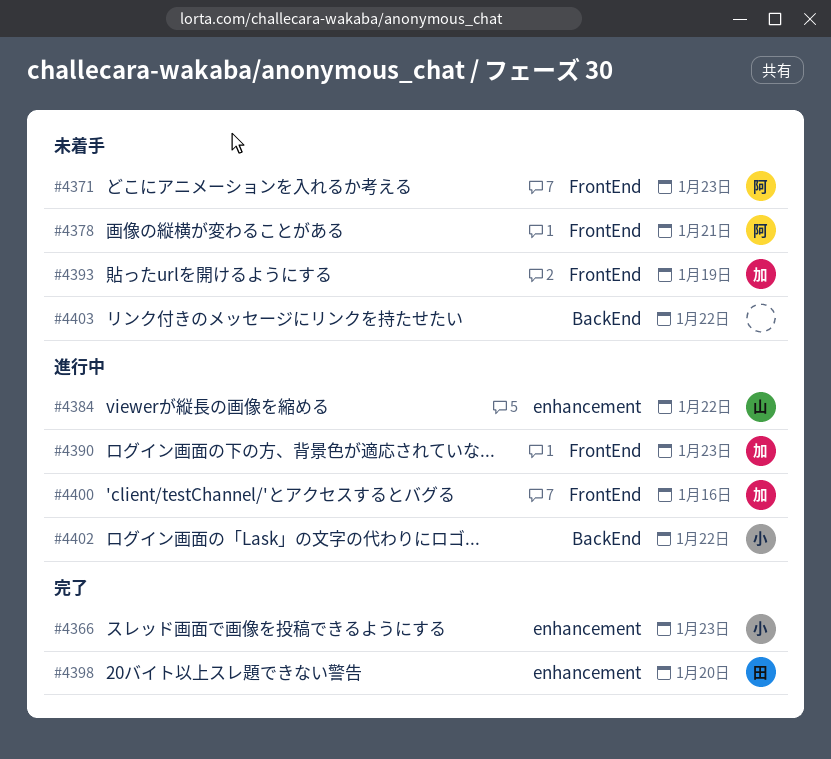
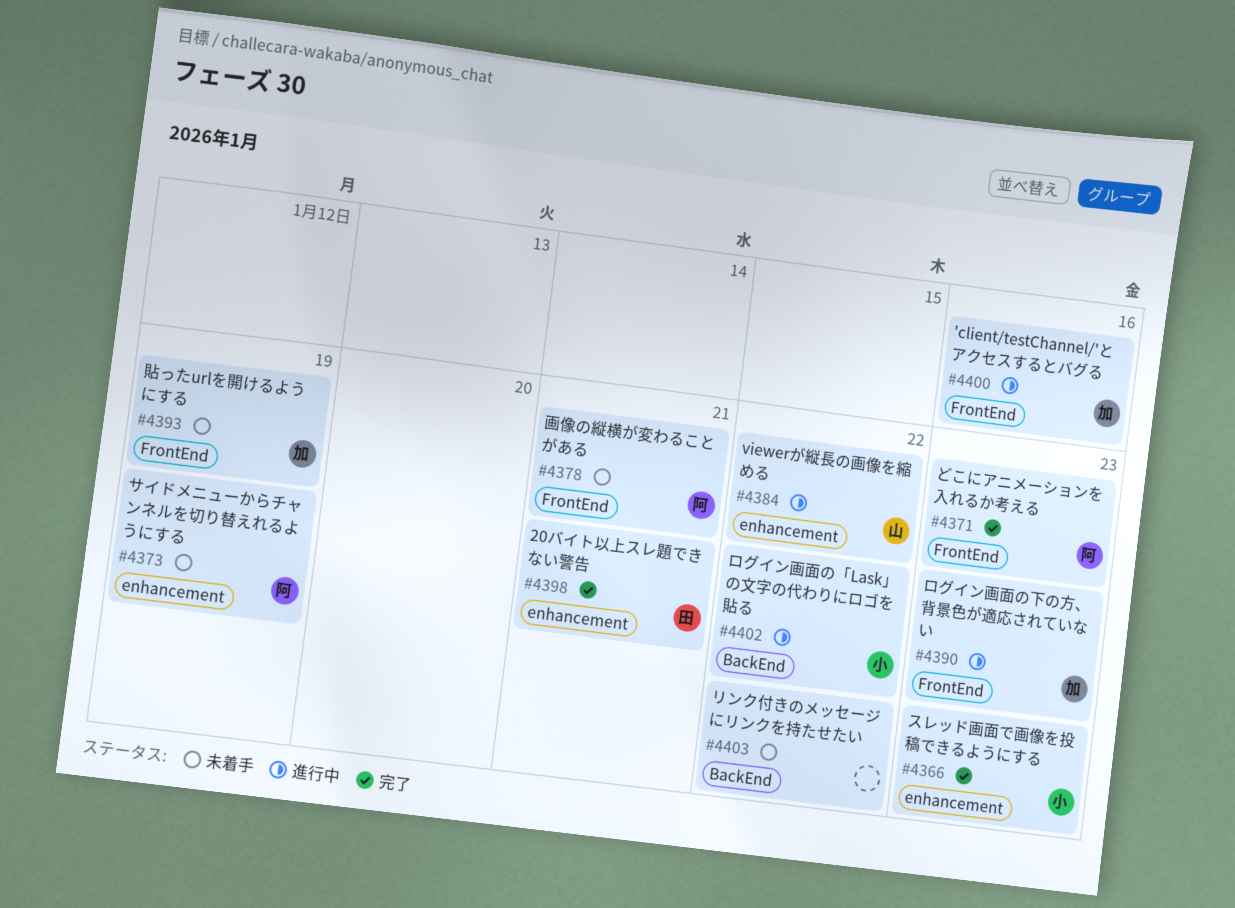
#4371, status: 未着手 -> 完了
#4373: none -> present
#4398, due: Jan 20 -> Jan 21

